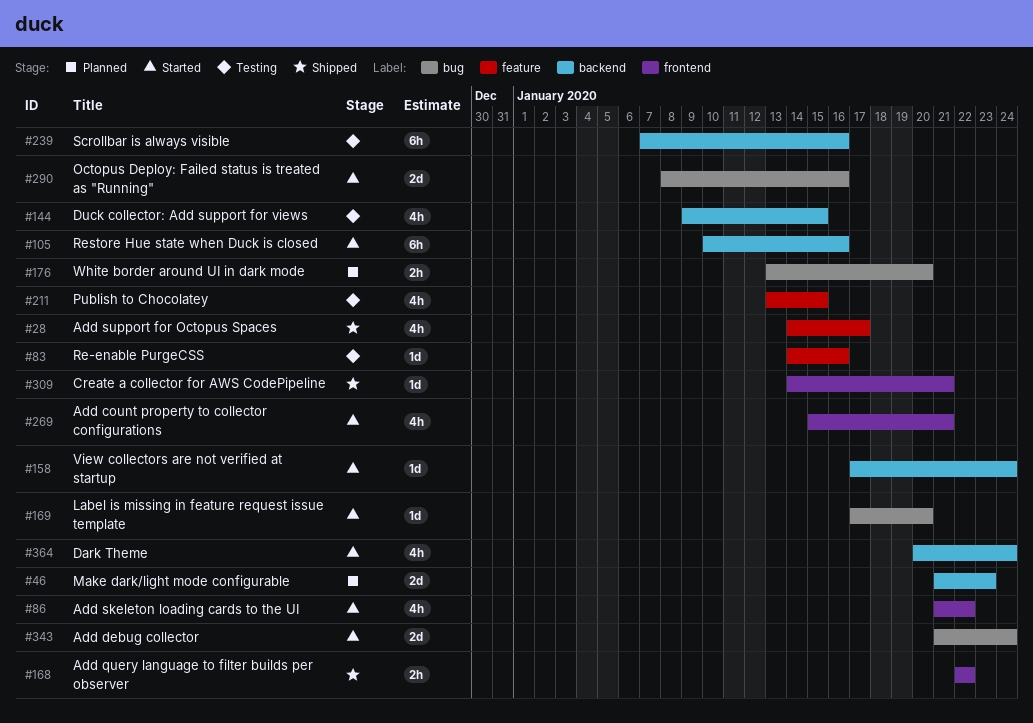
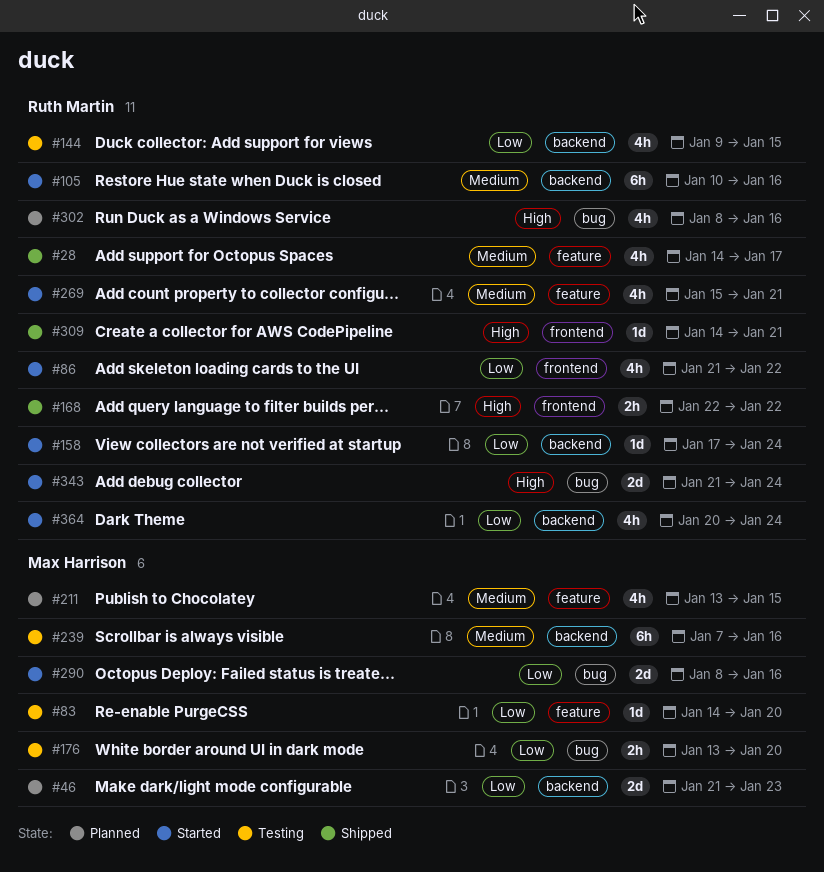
#83, due: Jan 16 -> Jan 20
#169: present -> none
#176, status: Planned -> Testing
#211, status: Testing -> Planned
#269, label: frontend -> feature
#302: none -> present

